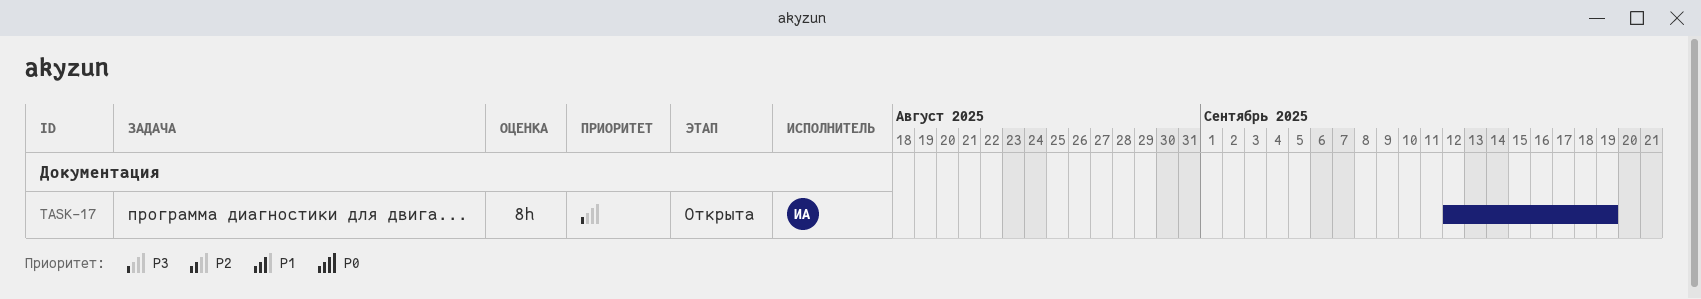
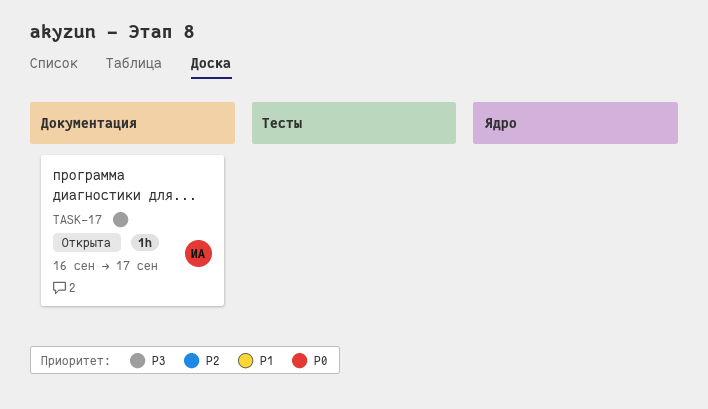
TASK-17, estimate: 8h -> 1h
TASK-17, start: Sep 12 -> Sep 16
TASK-17, due: Sep 19 -> Sep 17

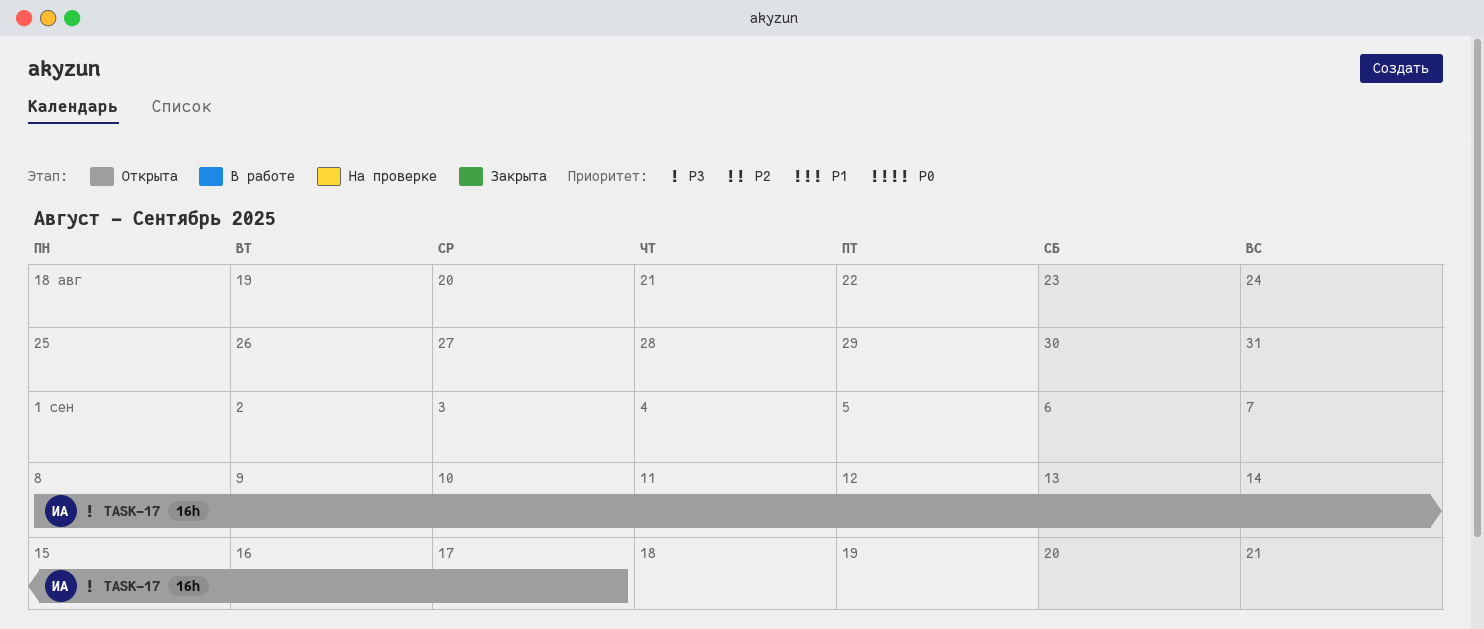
TASK-17, estimate: 1h -> 16h
TASK-17, start: Sep 16 -> Sep 8

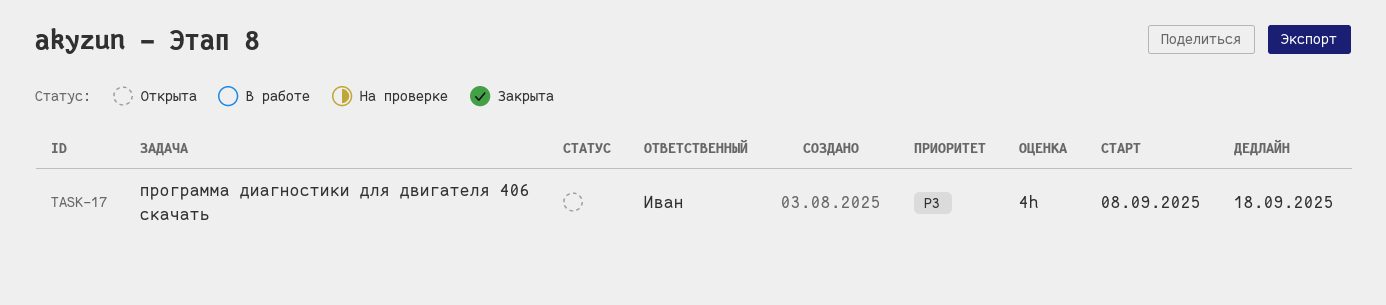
TASK-17, estimate: 16h -> 4h
TASK-17, due: Sep 17 -> Sep 18

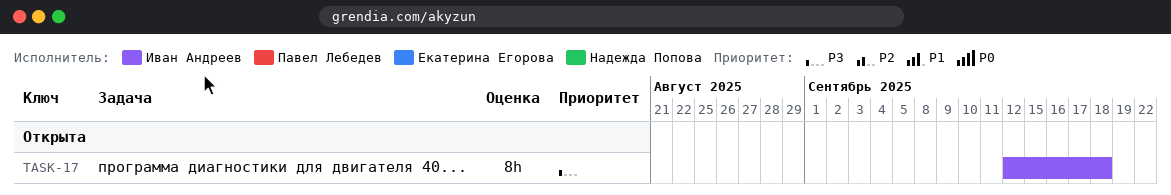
TASK-17, estimate: 4h -> 8h
TASK-17, start: Sep 8 -> Sep 12

